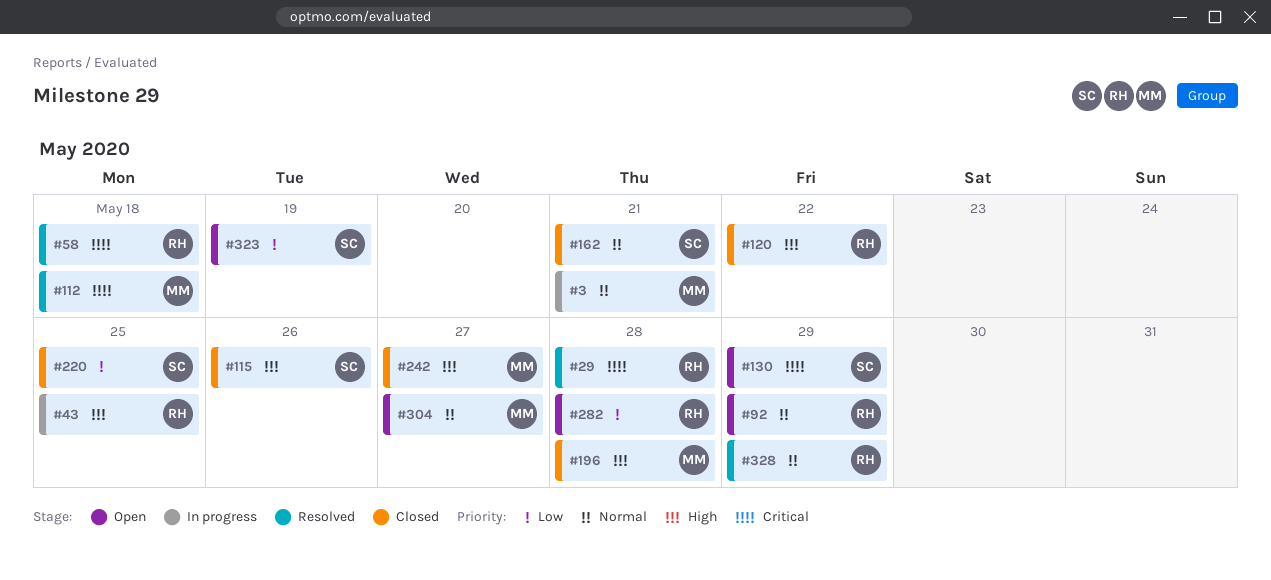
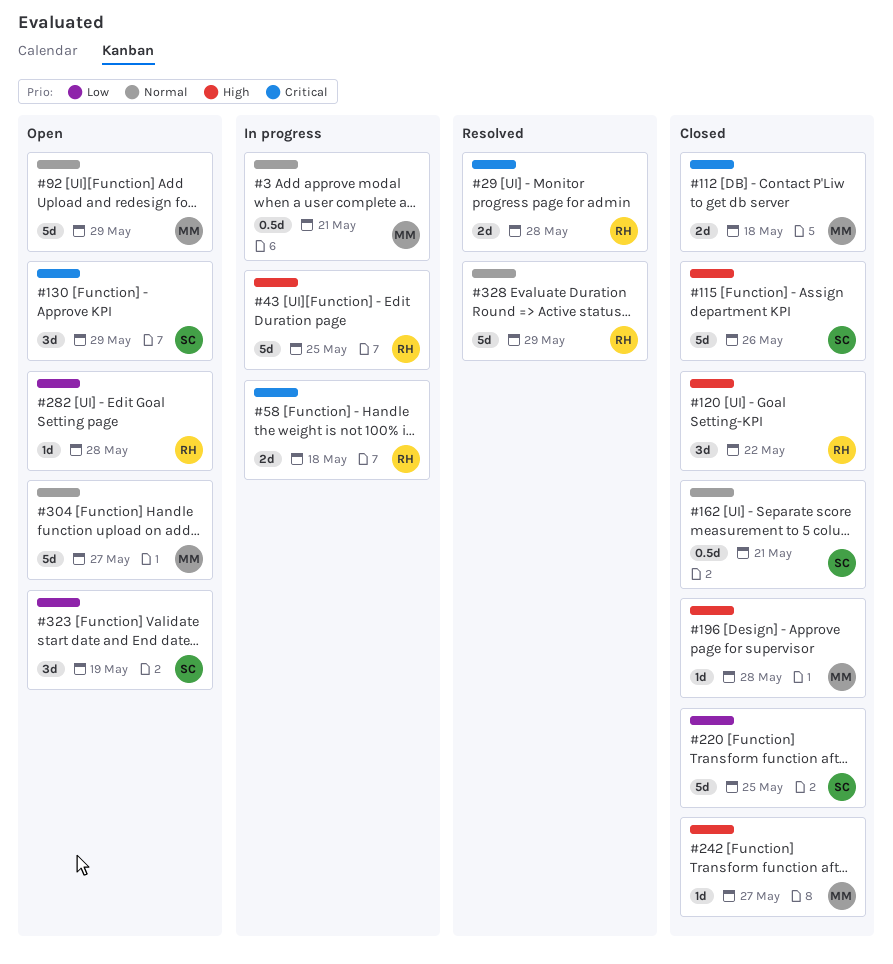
#58, status: Resolved -> In progress
#92, owner: RH -> MM
#112, status: Resolved -> Closed

